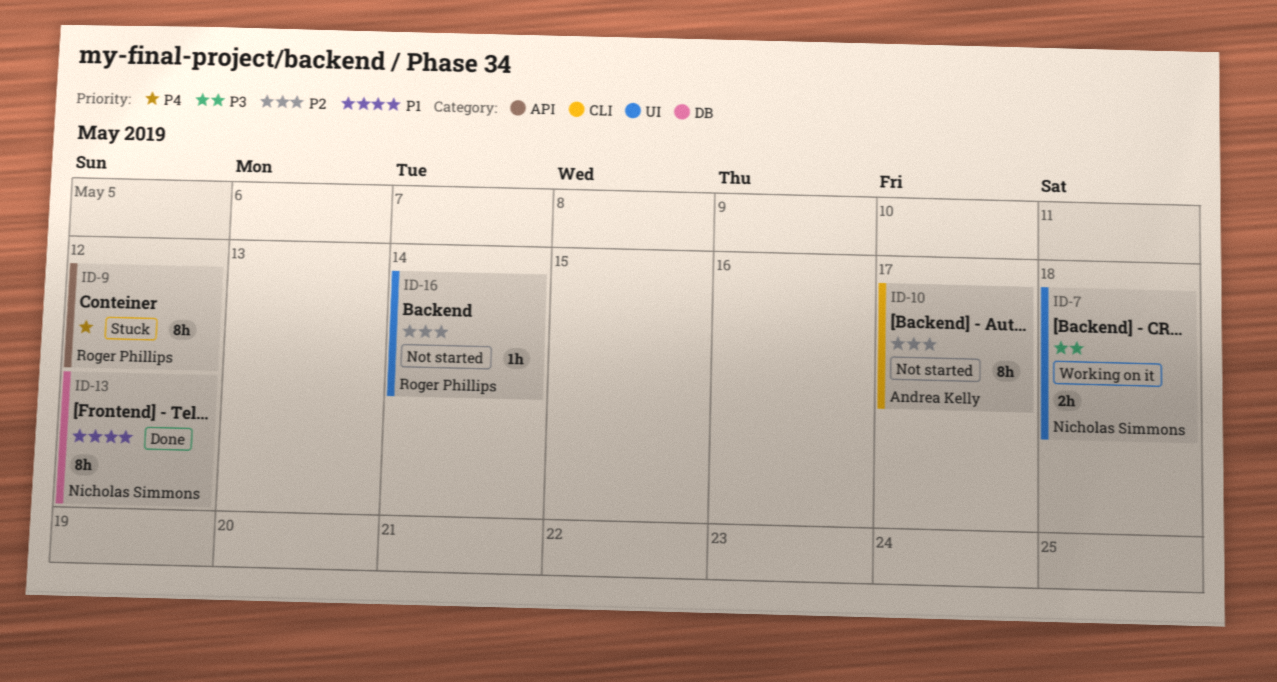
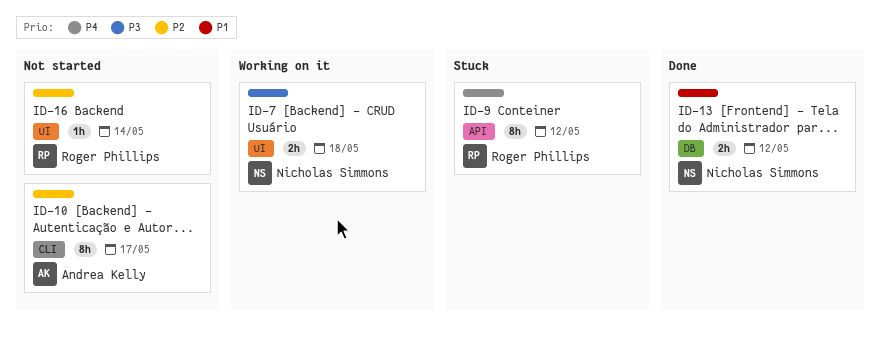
ID-13, estimate: 8h -> 2h

